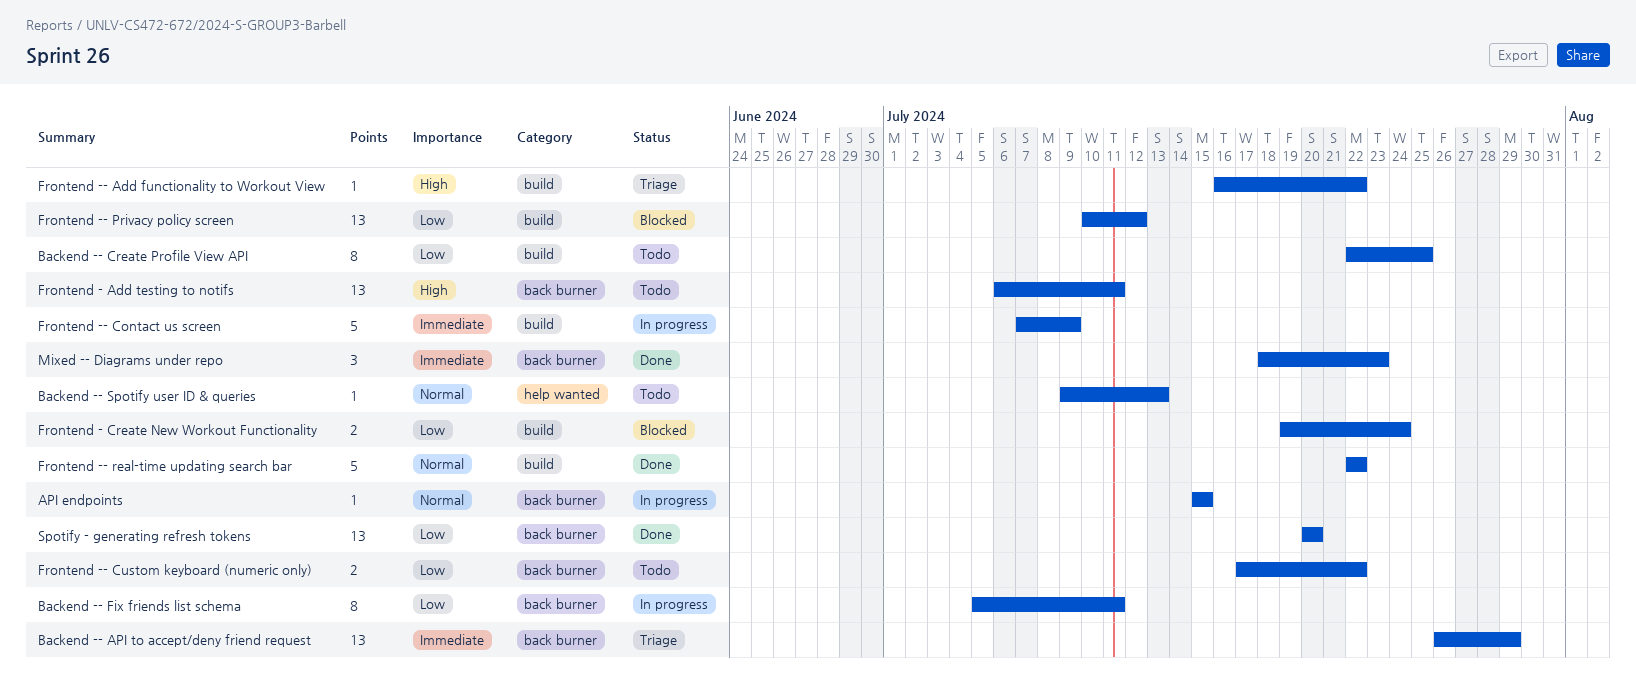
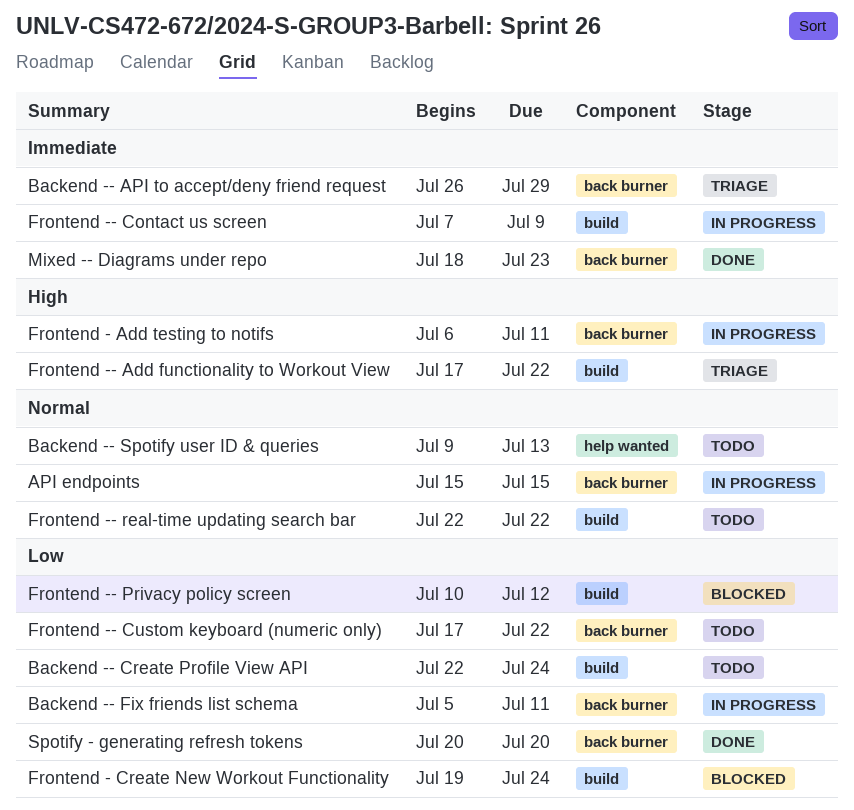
Backend -- Create Profile View API, due: Jul 25 -> Jul 24
Frontend - Add testing to notifs, status: Todo -> In progress
Frontend -- Add functionality to Workout View, start: Jul 16 -> Jul 17
Frontend -- real-time updating search bar, status: Done -> Todo

